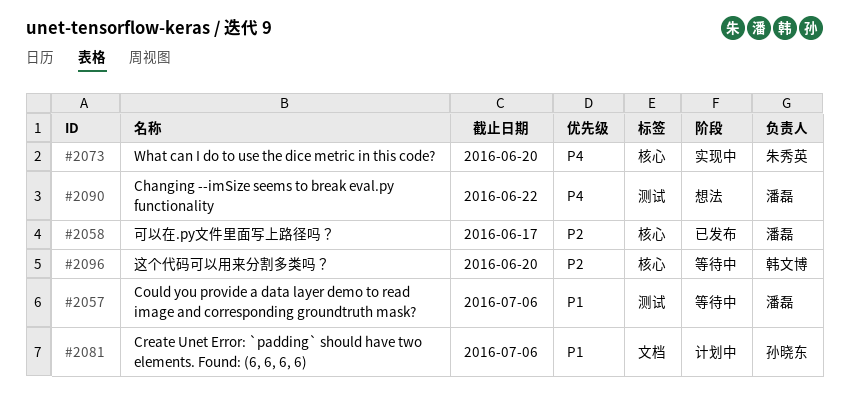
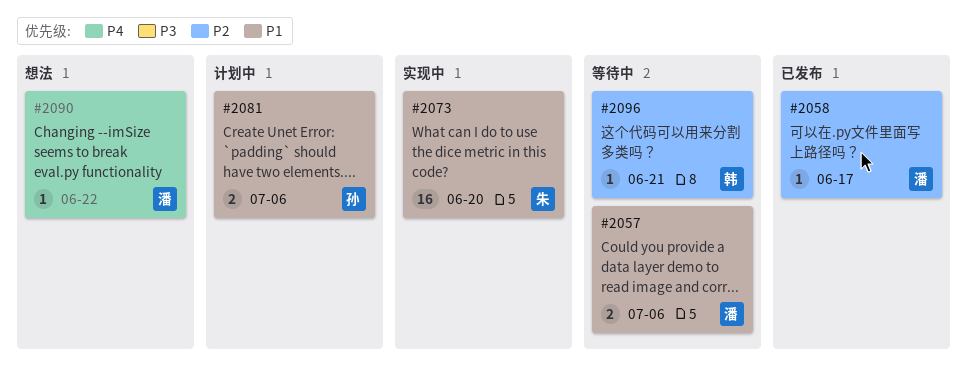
#2073, priority: P4 -> P1
#2096, due: Jun 20 -> Jun 21

